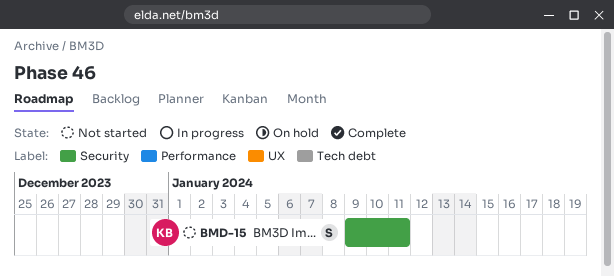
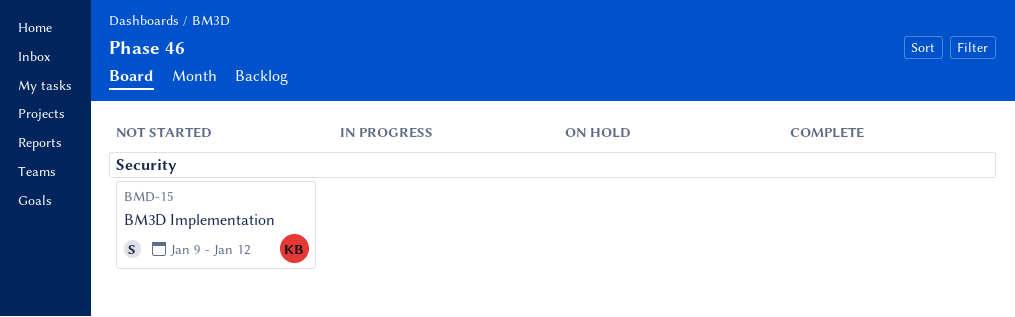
BMD-15, due: Jan 11 -> Jan 12

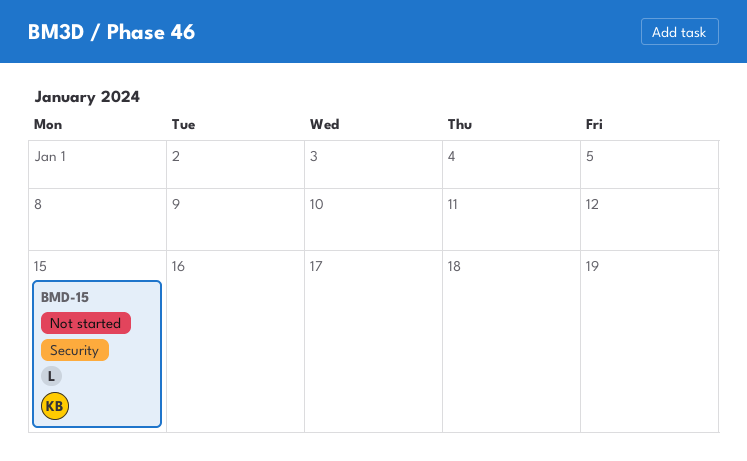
BMD-15, estimate: S -> L
BMD-15, due: Jan 12 -> Jan 15

